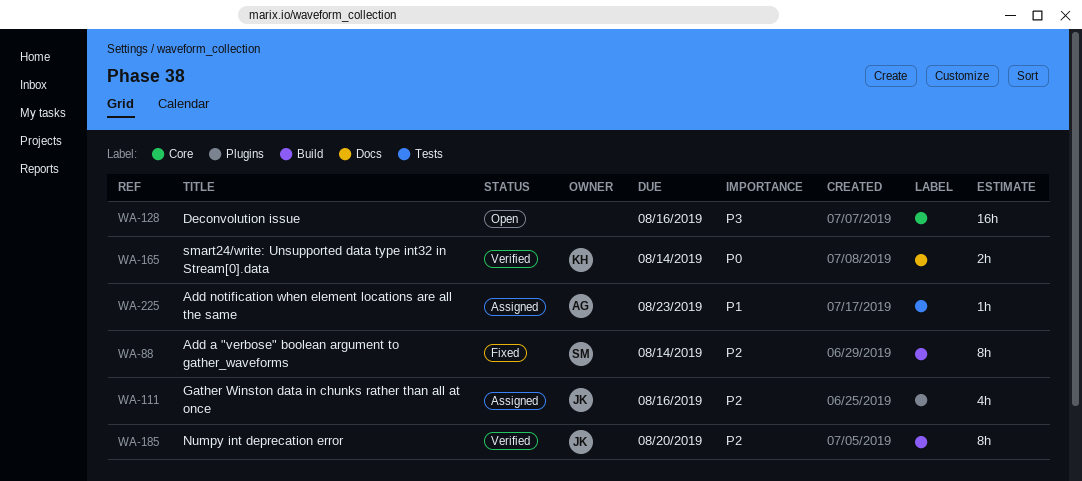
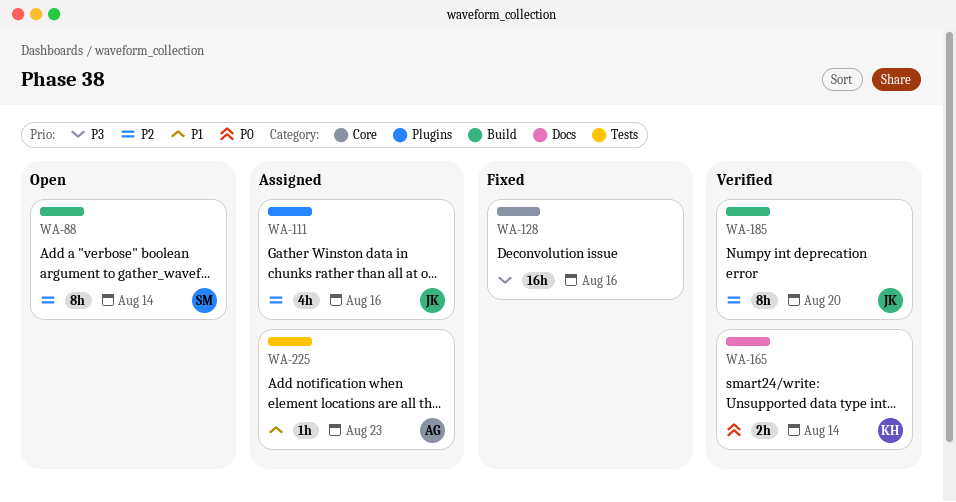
WA-88, status: Fixed -> Open
WA-128, status: Open -> Fixed

